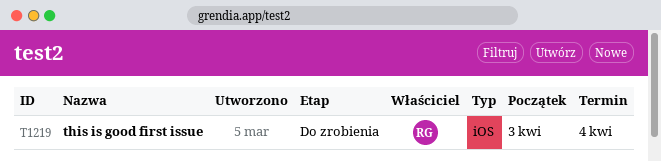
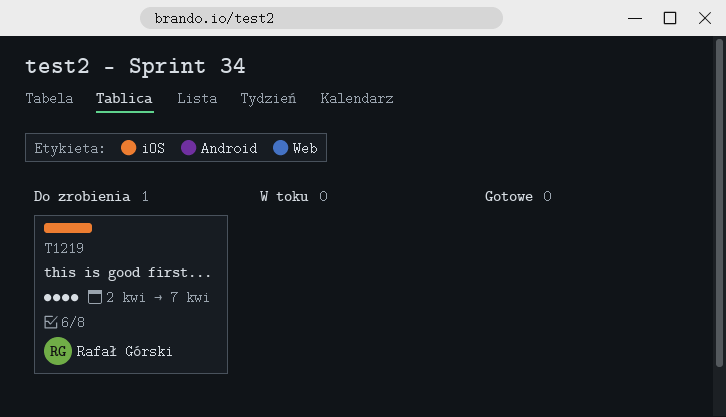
T1219, start: Apr 3 -> Apr 2
T1219, due: Apr 4 -> Apr 7

